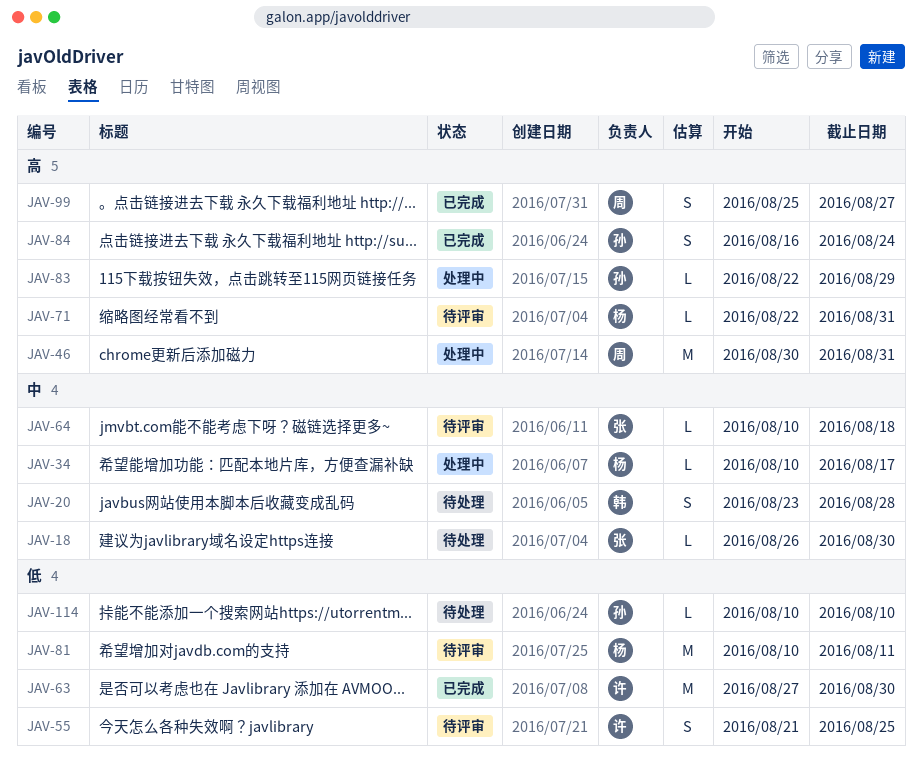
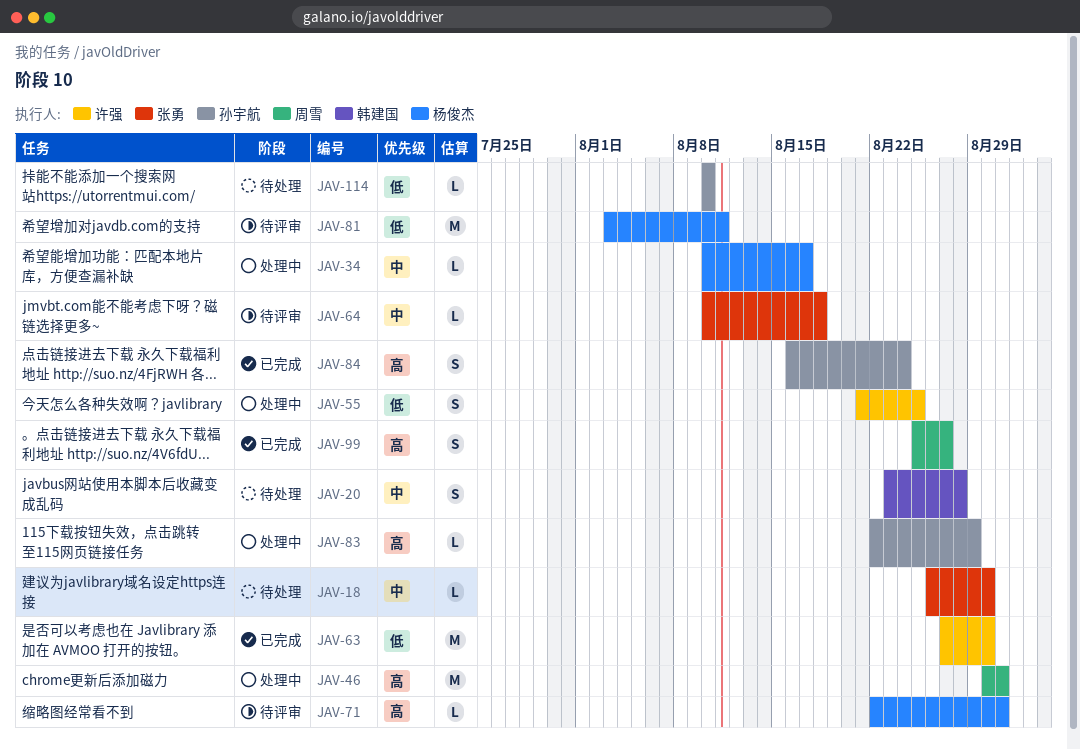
JAV-55, status: 待评审 -> 处理中
JAV-81, start: Aug 10 -> Aug 3

